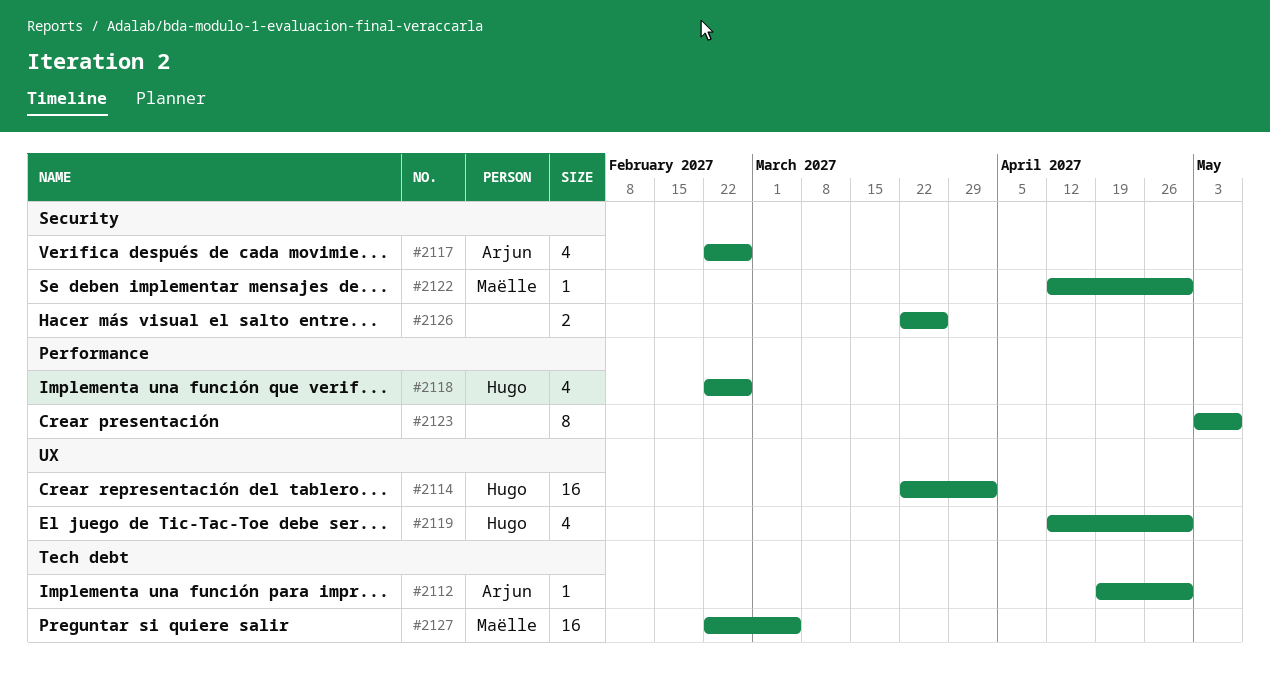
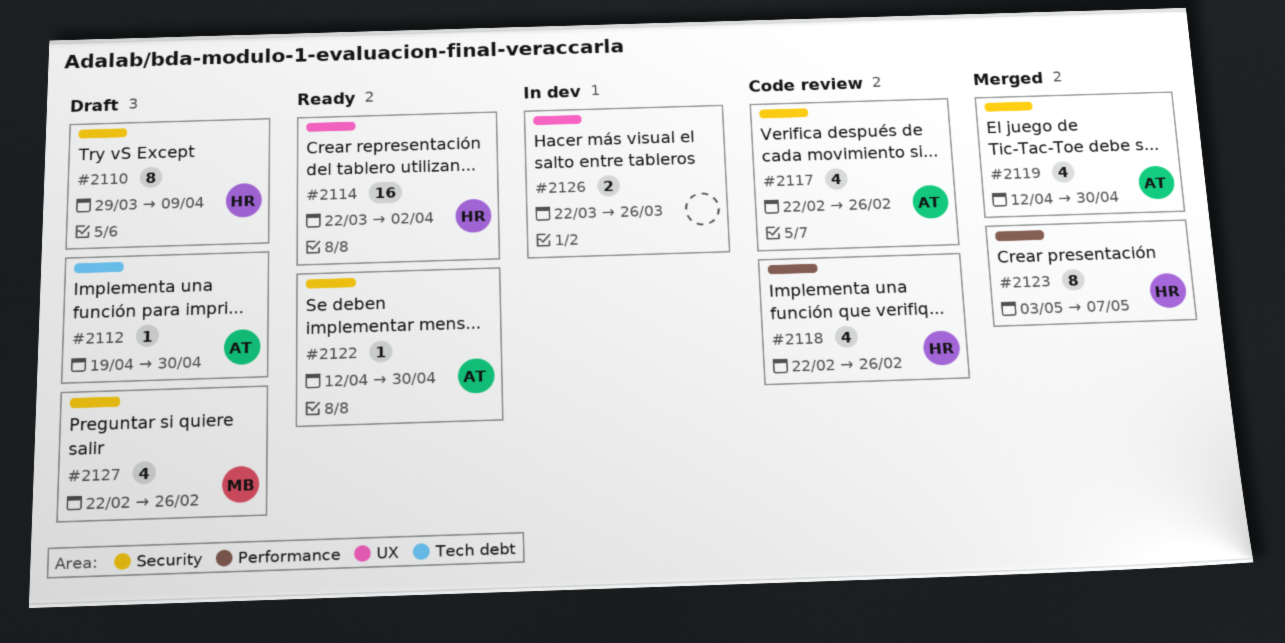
#2110: none -> present
#2119, owner: Hugo -> Arjun
#2119, label: UX -> Security
#2122, owner: Maëlle -> Arjun
#2123, owner: none -> Hugo
#2126, label: Security -> UX
#2127, label: Tech debt -> Security
#2127, estimate: 16 -> 4
#2127, due: Mar 5 -> Feb 26

